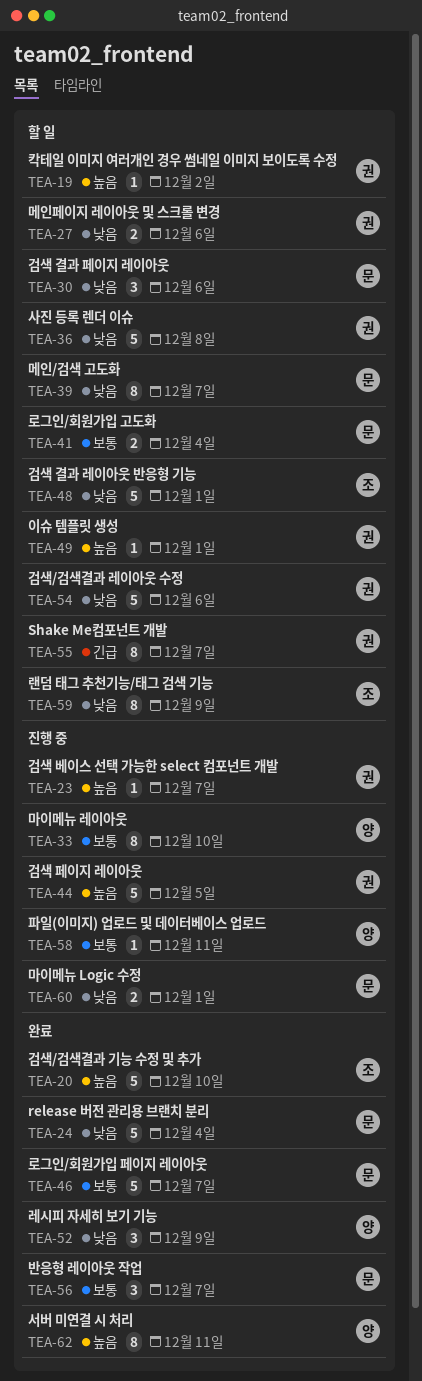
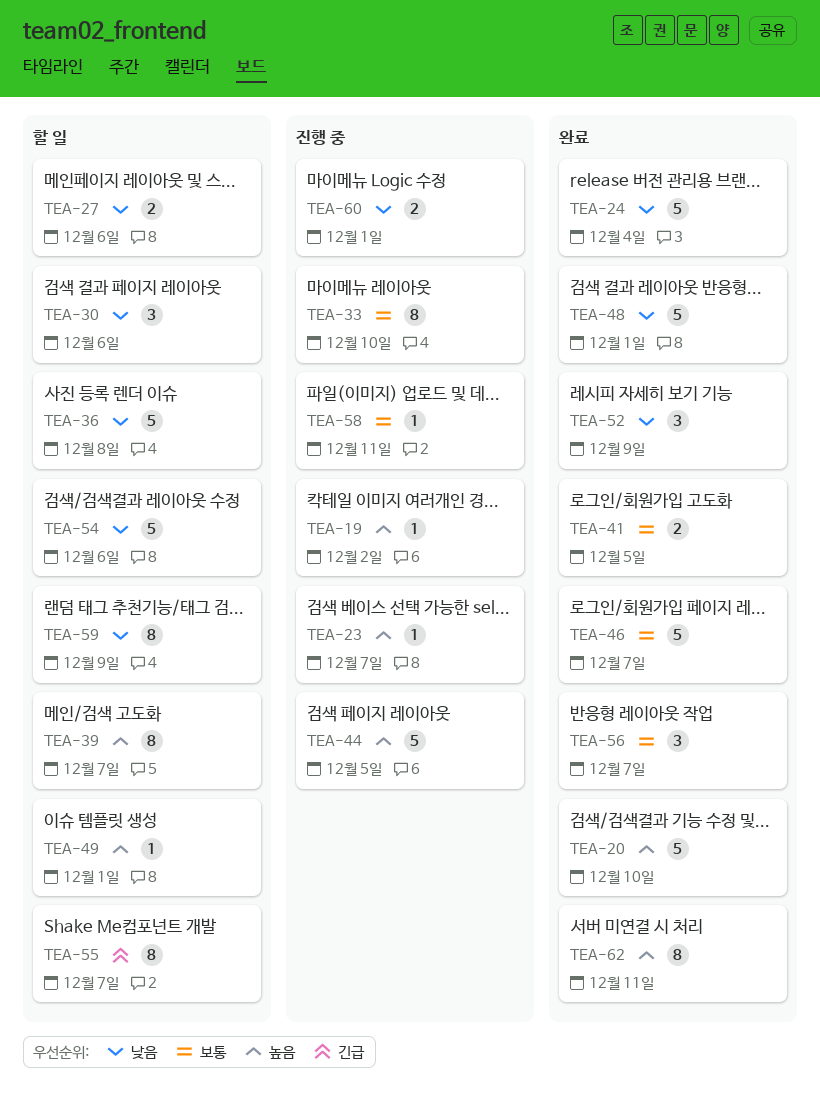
TEA-19, status: 할 일 -> 진행 중
TEA-39, priority: 낮음 -> 높음
TEA-41, status: 할 일 -> 완료
TEA-41, due: Dec 4 -> Dec 5
TEA-48, status: 할 일 -> 완료

